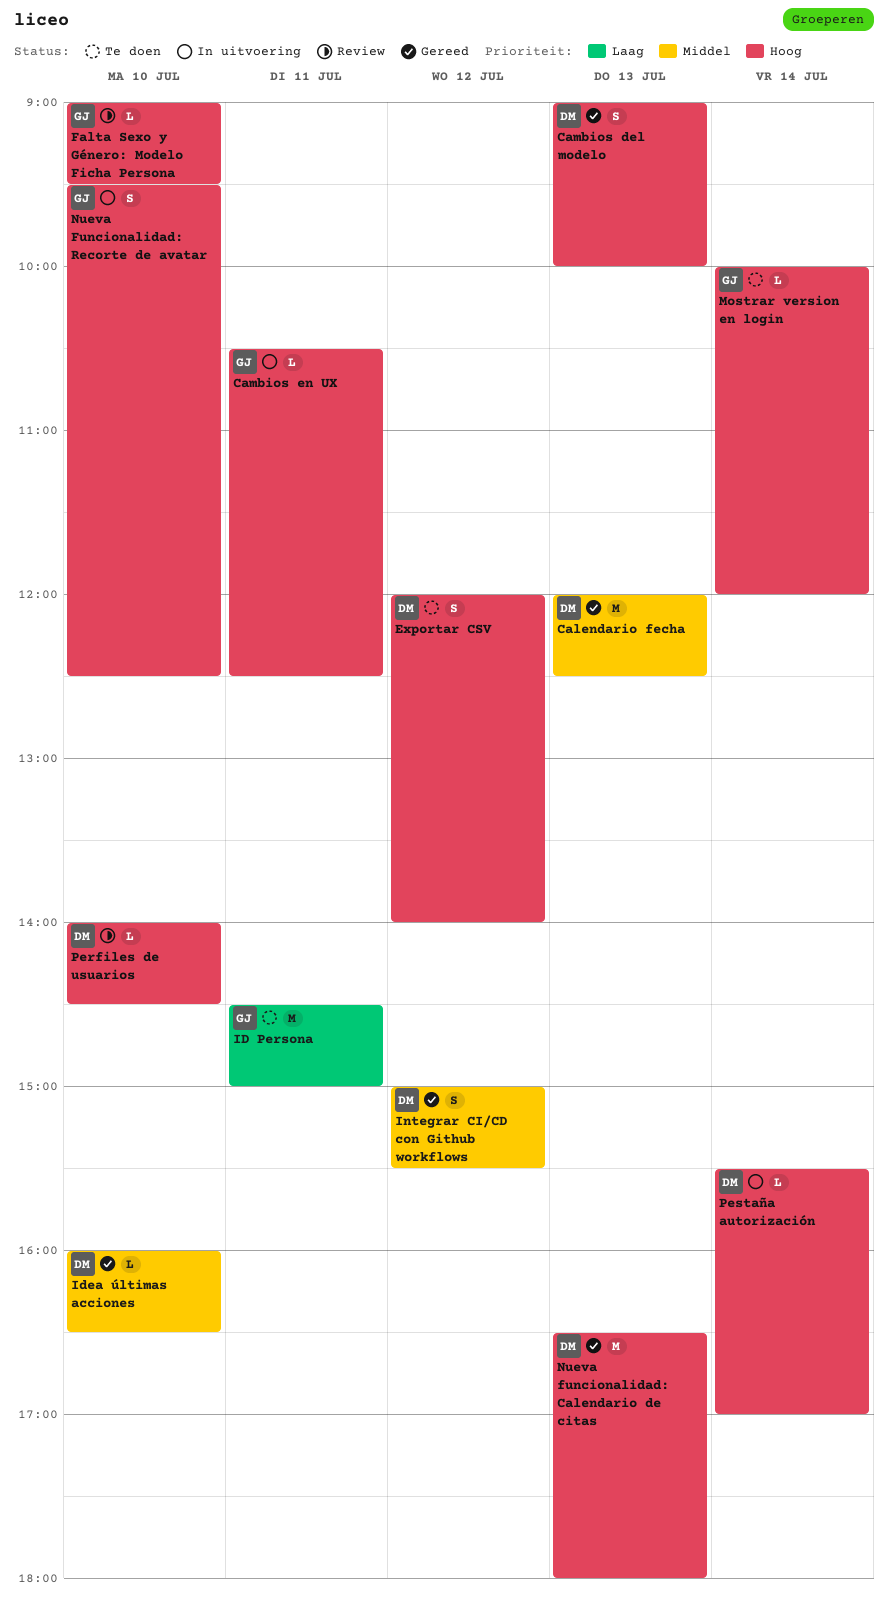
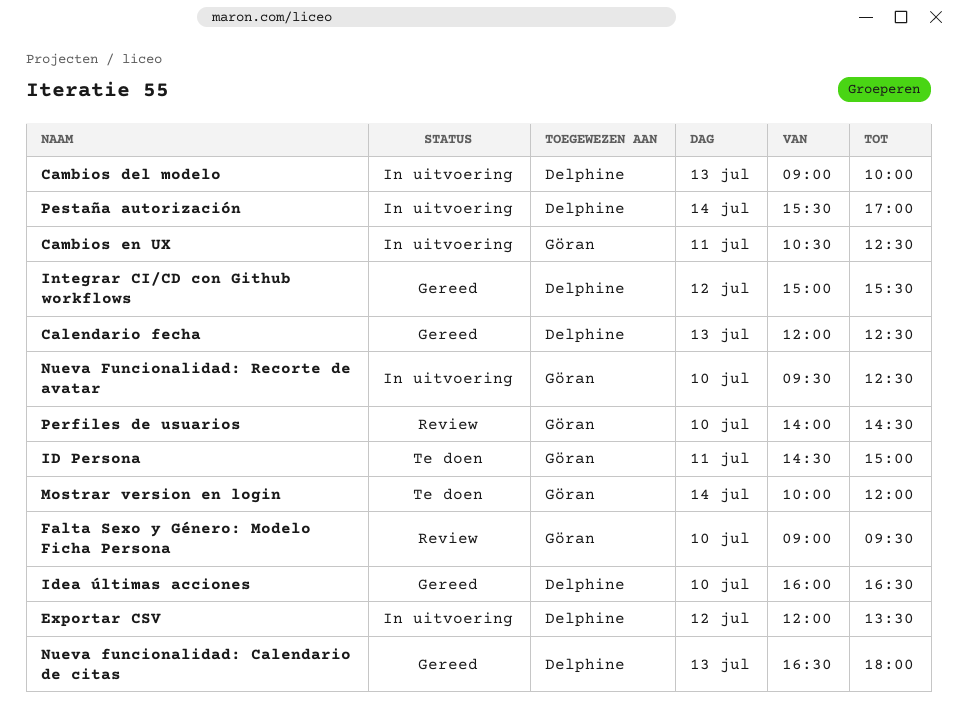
Cambios del modelo, status: Gereed -> In uitvoering
Exportar CSV, status: Te doen -> In uitvoering
Exportar CSV, ends: 14:00 -> 13:30
Perfiles de usuarios, owner: Delphine -> Göran

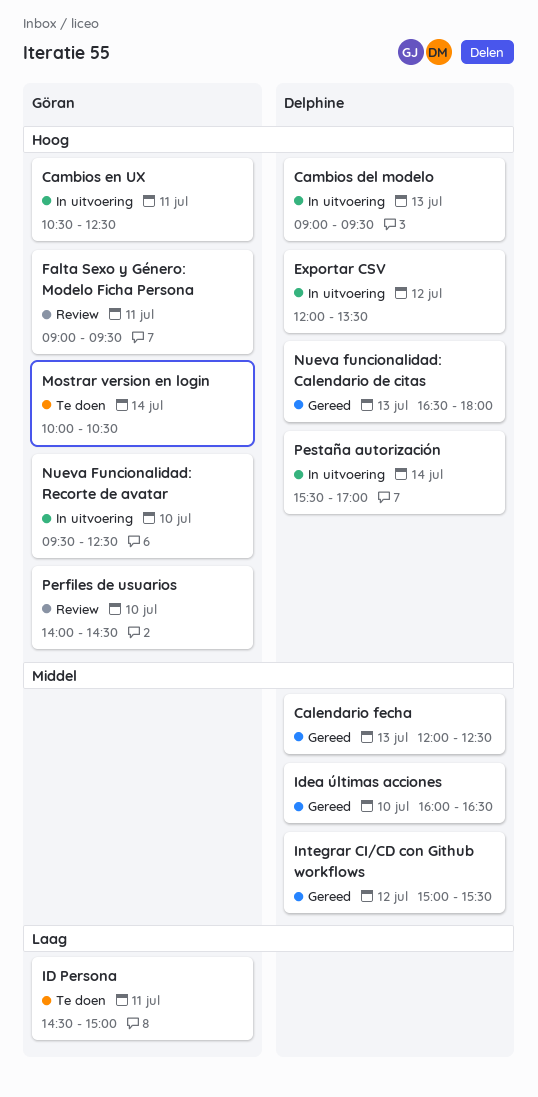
Cambios del modelo, ends: 10:00 -> 09:30
Falta Sexo y Género: Modelo Ficha Persona, day: Jul 10 -> Jul 11
Mostrar version en login, ends: 12:00 -> 10:30

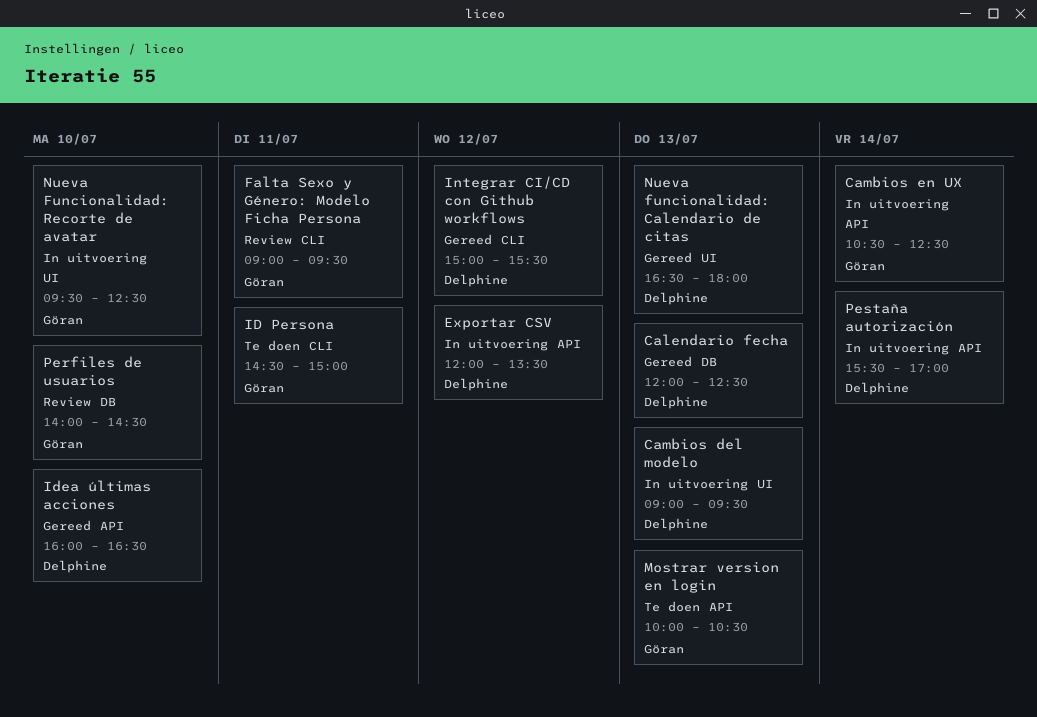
Cambios en UX, day: Jul 11 -> Jul 14
Mostrar version en login, day: Jul 14 -> Jul 13

